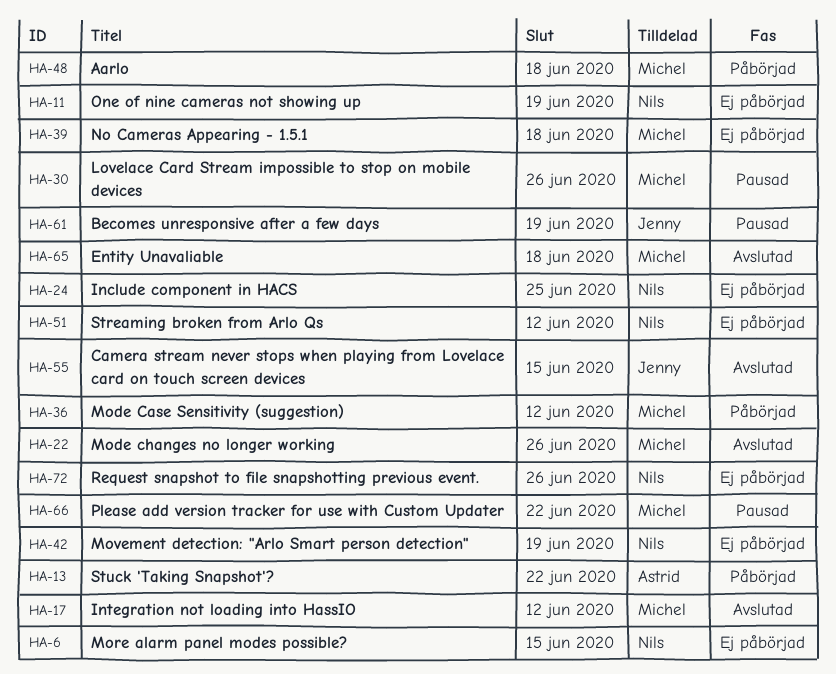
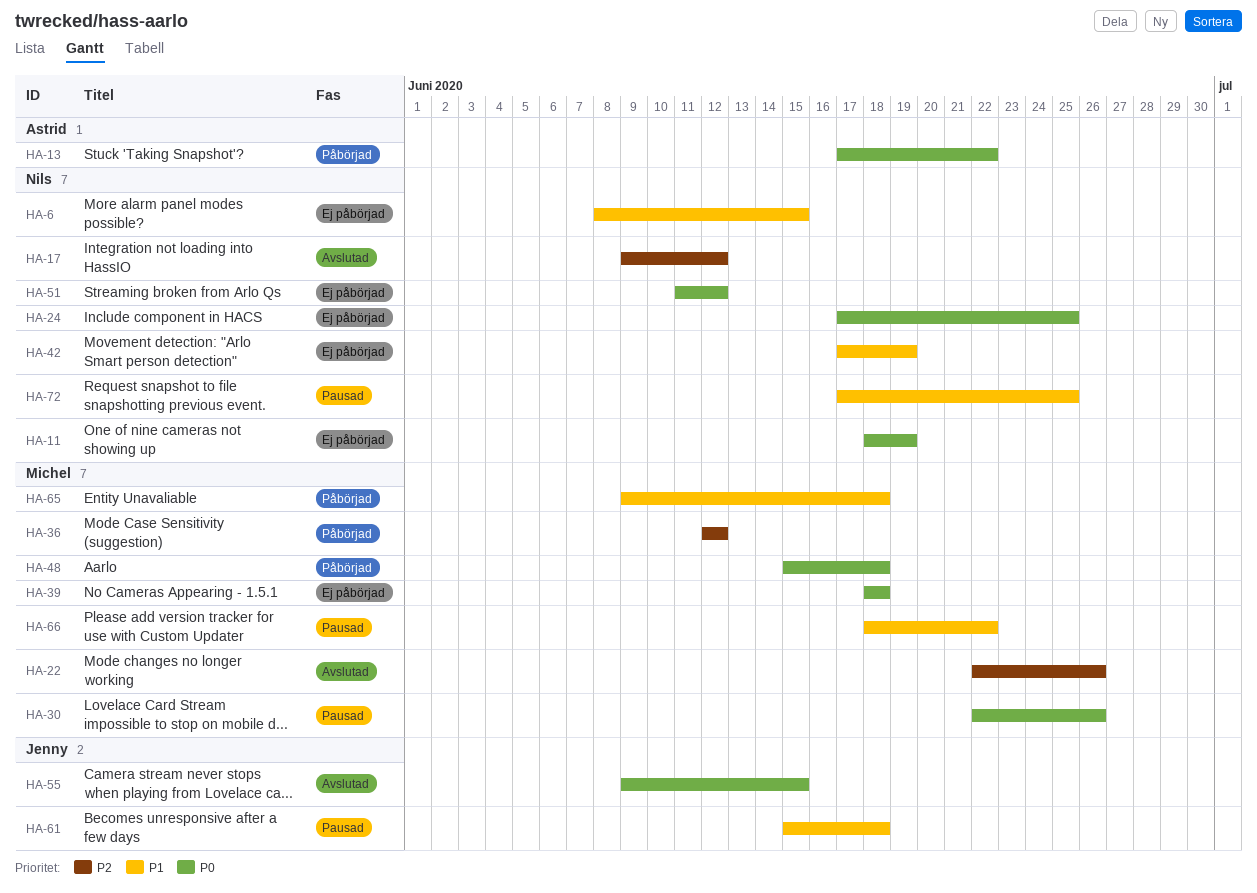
HA-17, owner: Michel -> Nils
HA-61, due: Jun 19 -> Jun 18
HA-65, status: Avslutad -> Påbörjad
HA-72, status: Ej påbörjad -> Pausad
HA-72, due: Jun 26 -> Jun 25

